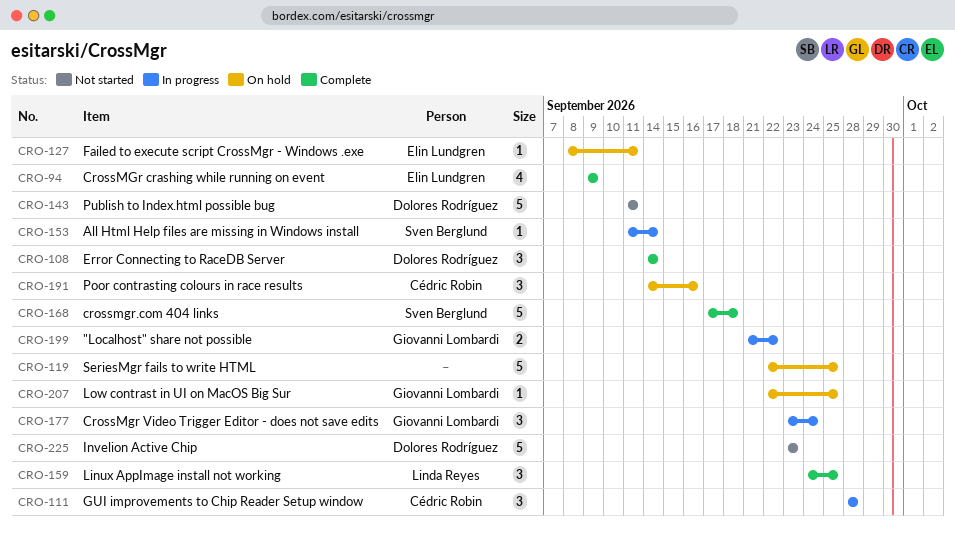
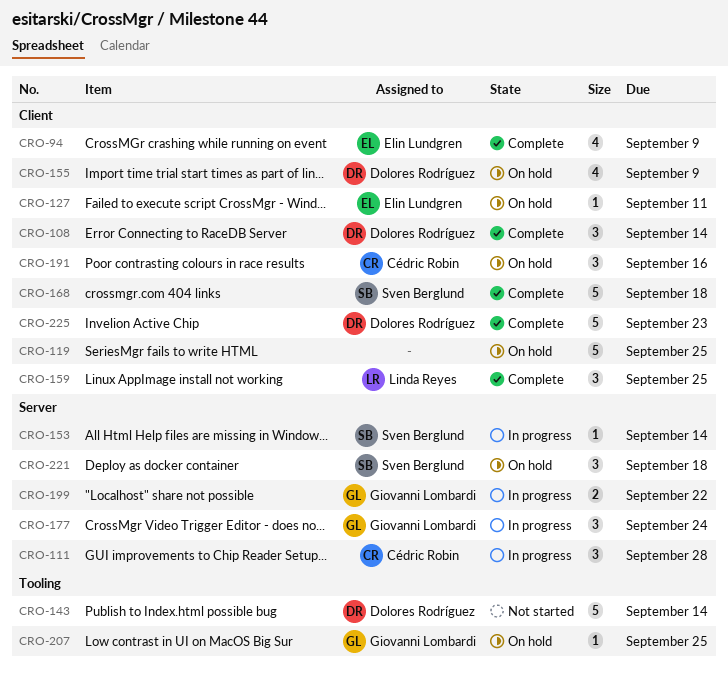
CRO-143, due: Sep 11 -> Sep 14
CRO-155: none -> present
CRO-221: none -> present
CRO-225, status: Not started -> Complete

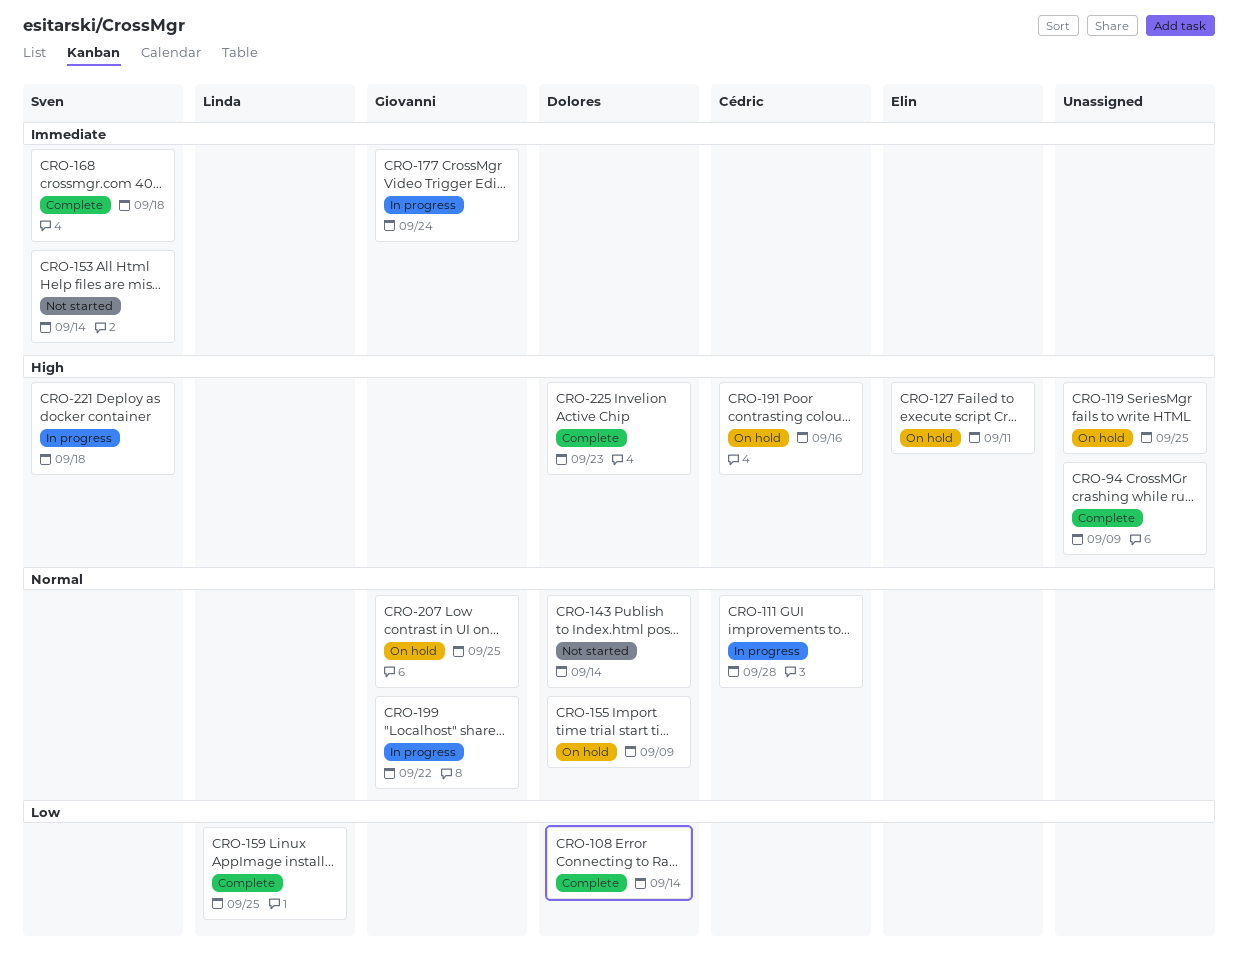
CRO-94, owner: Elin Lundgren -> none
CRO-153, status: In progress -> Not started
CRO-221, status: On hold -> In progress

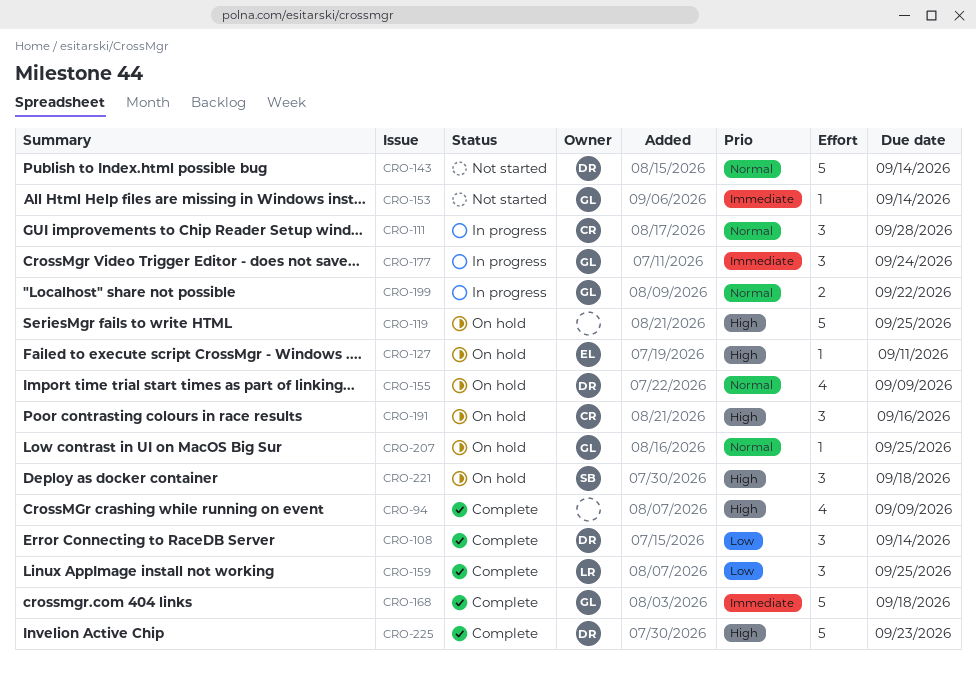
CRO-153, owner: Sven -> Giovanni
CRO-168, owner: Sven -> Giovanni
CRO-221, status: In progress -> On hold

